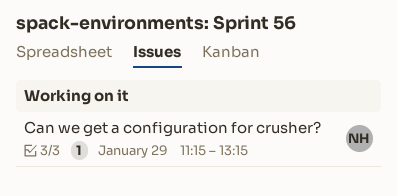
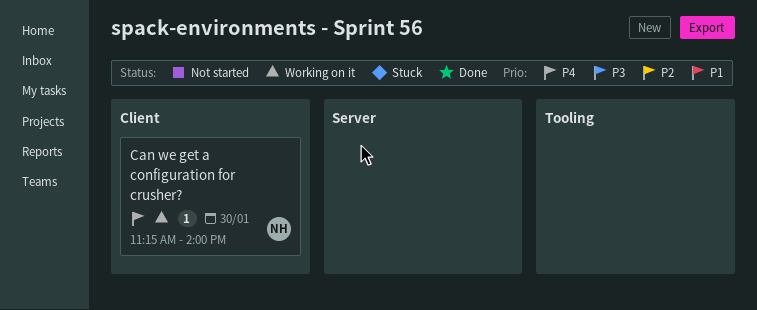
Can we get a configuration for crusher?, day: Jan 29 -> Jan 30
Can we get a configuration for crusher?, ends: 13:15 -> 14:00

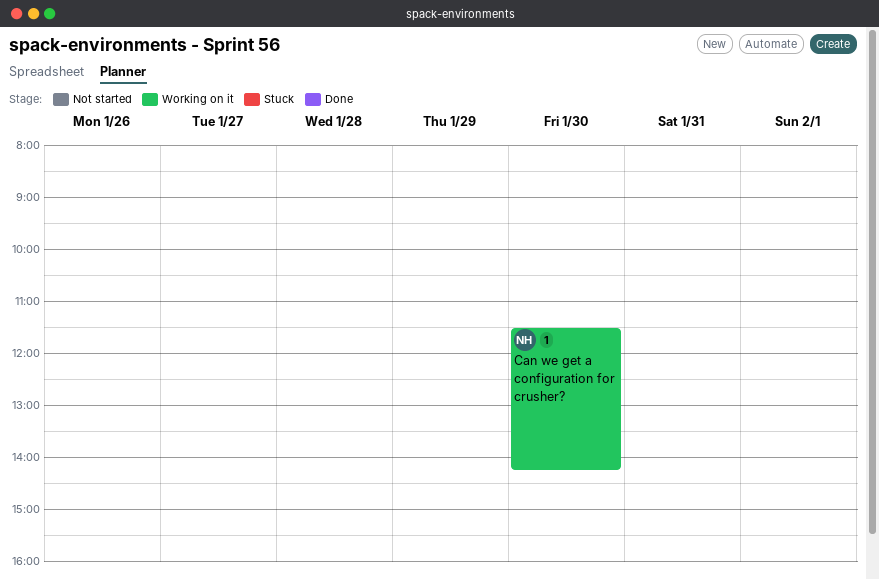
Can we get a configuration for crusher?, begins: 11:15 -> 11:30
Can we get a configuration for crusher?, ends: 14:00 -> 14:15

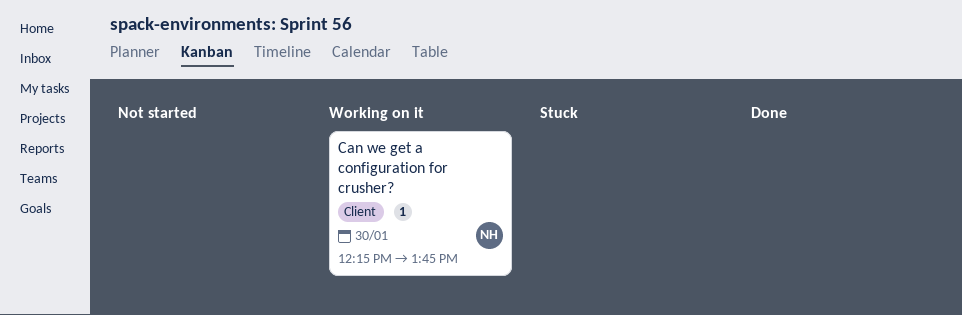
Can we get a configuration for crusher?, begins: 11:30 -> 12:15
Can we get a configuration for crusher?, ends: 14:15 -> 13:45

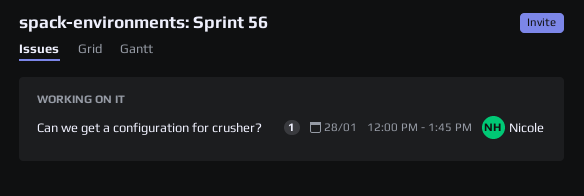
Can we get a configuration for crusher?, day: Jan 30 -> Jan 28
Can we get a configuration for crusher?, begins: 12:15 -> 12:00

